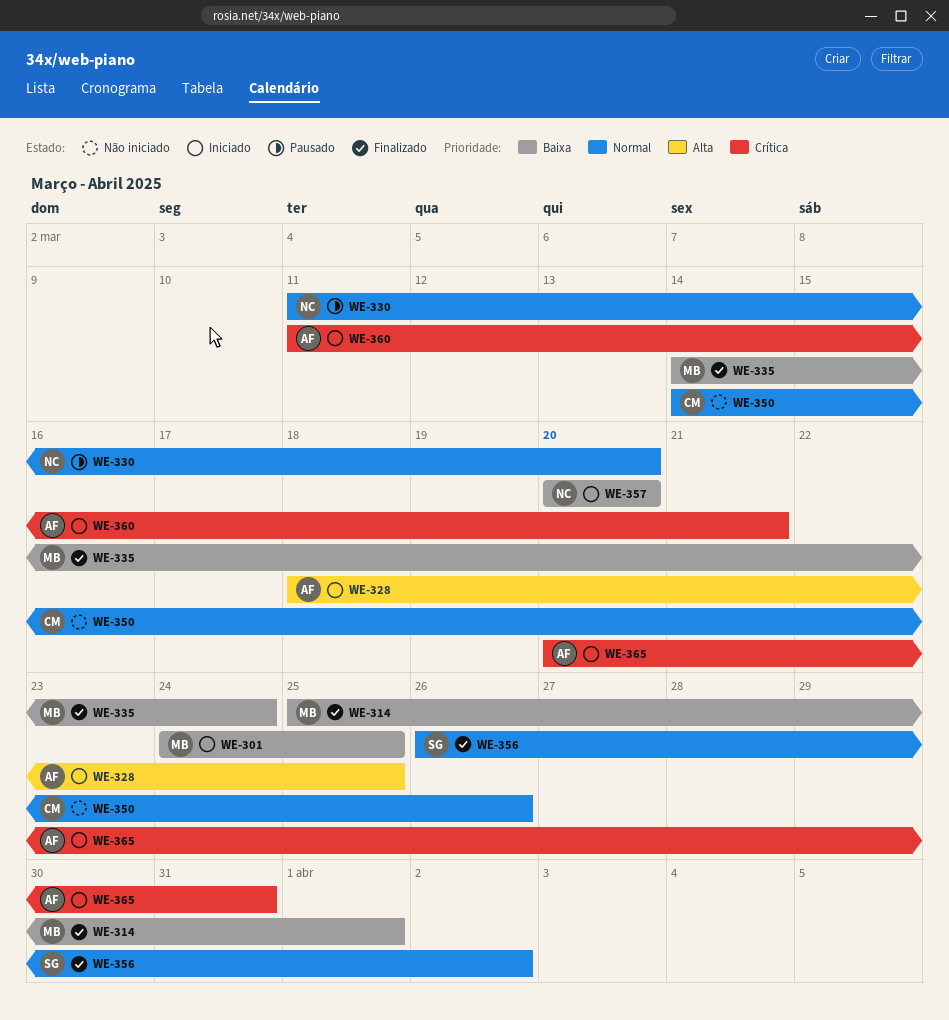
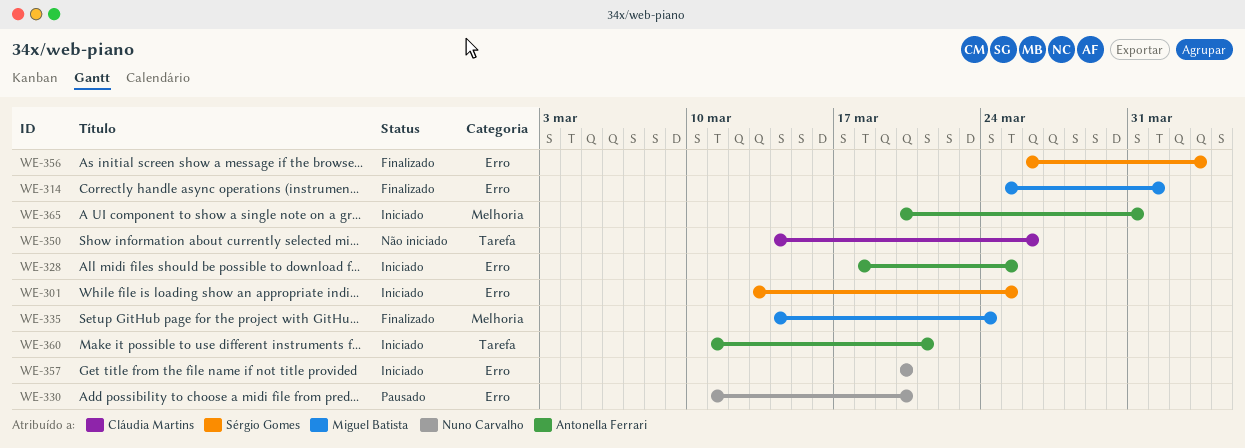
WE-301, owner: Miguel Batista -> Sérgio Gomes
WE-301, start: Mar 24 -> Mar 13
WE-356, due: Apr 2 -> Apr 3

